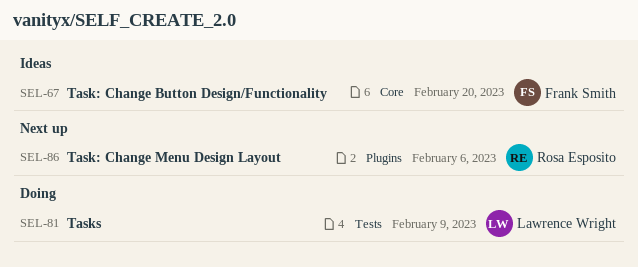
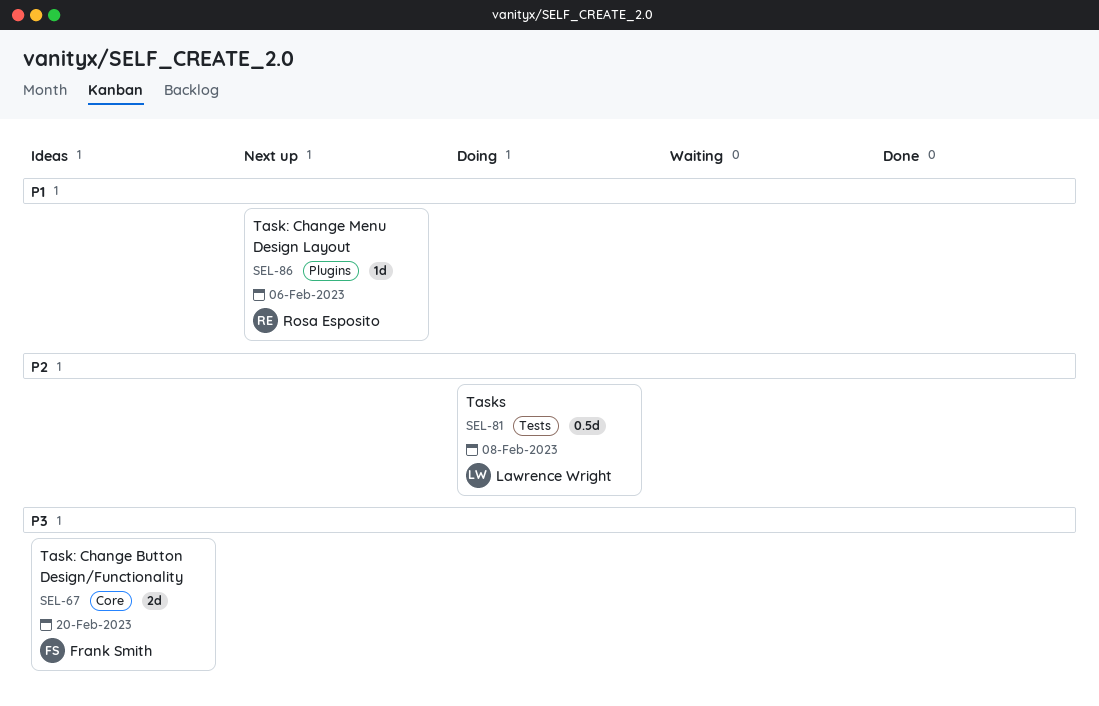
SEL-81, due: Feb 9 -> Feb 8

